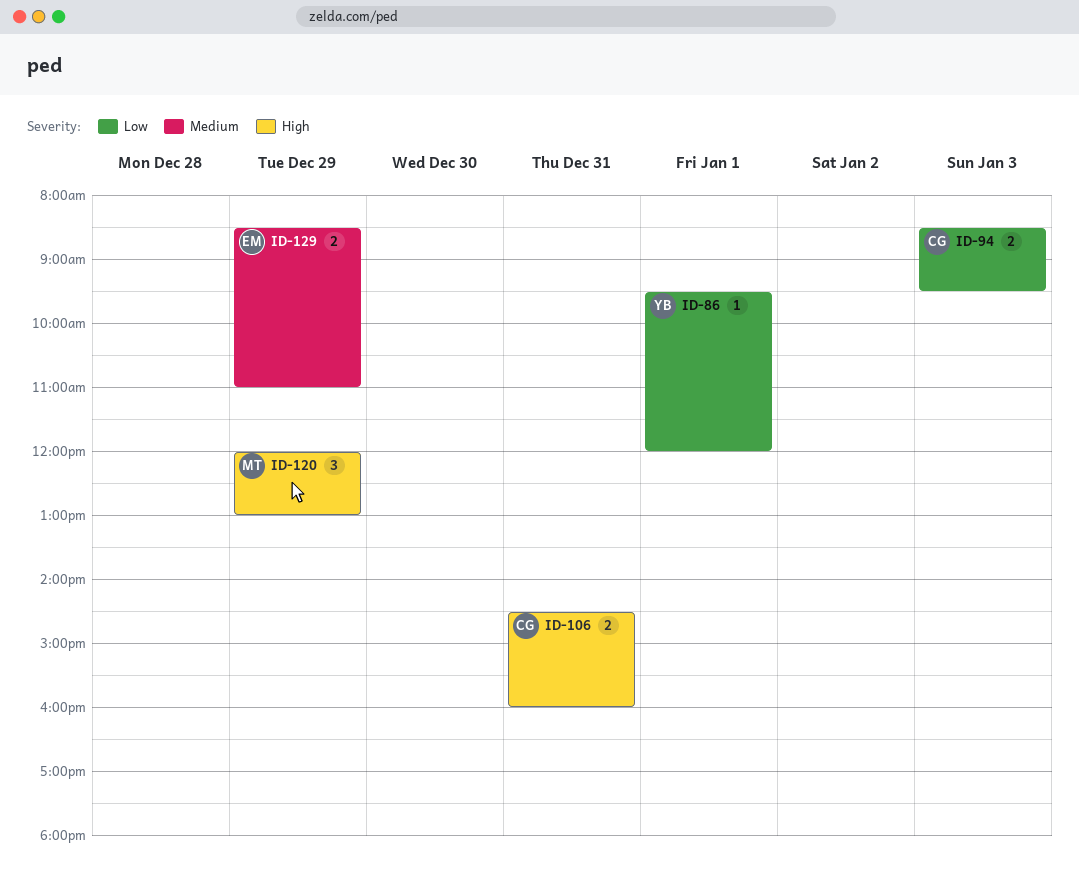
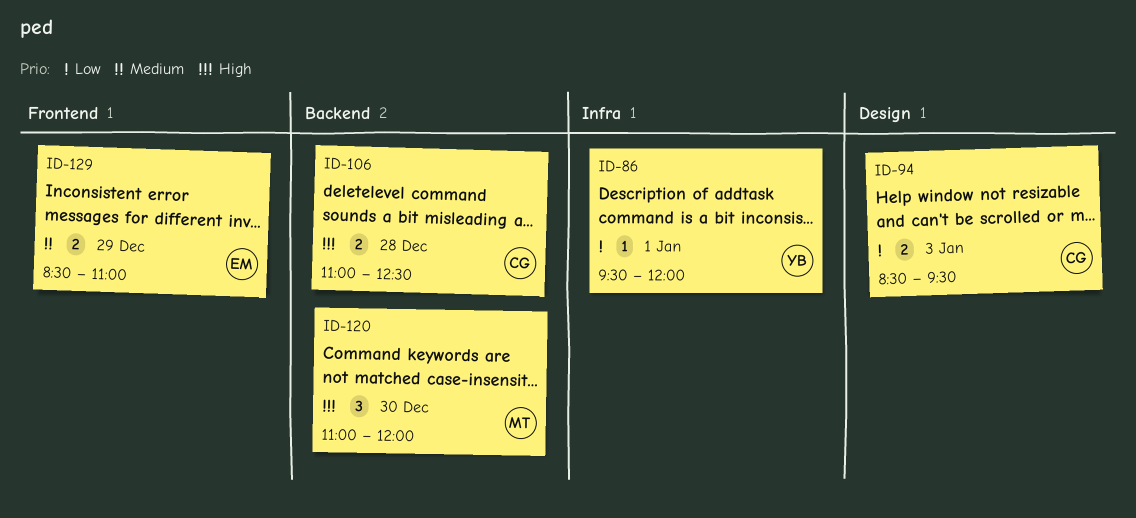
ID-106, day: Dec 31 -> Dec 28
ID-106, begins: 14:30 -> 11:00
ID-106, ends: 16:00 -> 12:30
ID-120, day: Dec 29 -> Dec 30
ID-120, begins: 12:00 -> 11:00
ID-120, ends: 13:00 -> 12:00

